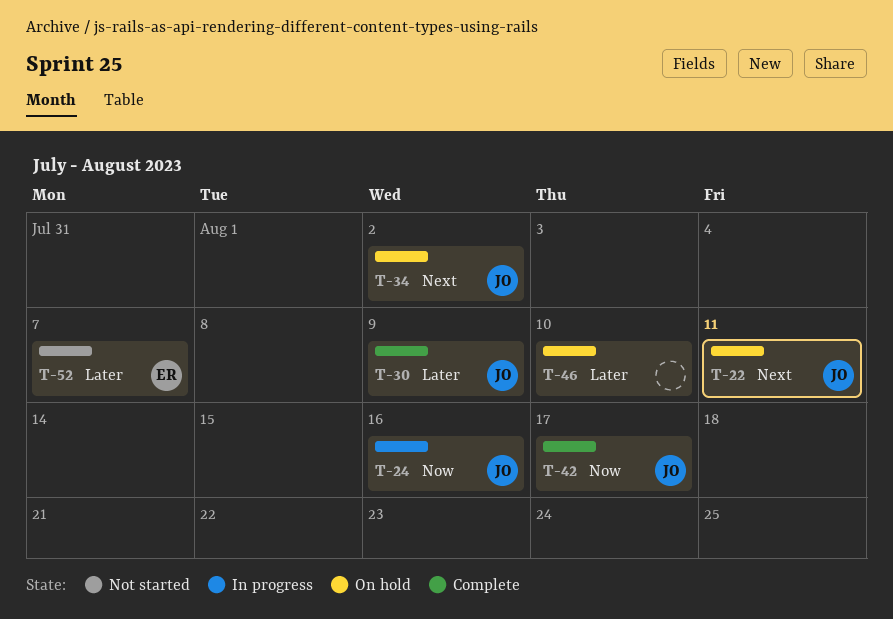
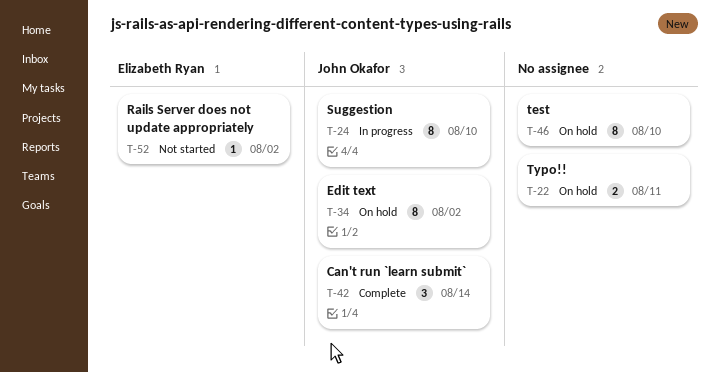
T-22, owner: John Okafor -> none
T-24, due: Aug 16 -> Aug 10
T-30: present -> none
T-42, due: Aug 17 -> Aug 14
T-52, due: Aug 7 -> Aug 2

